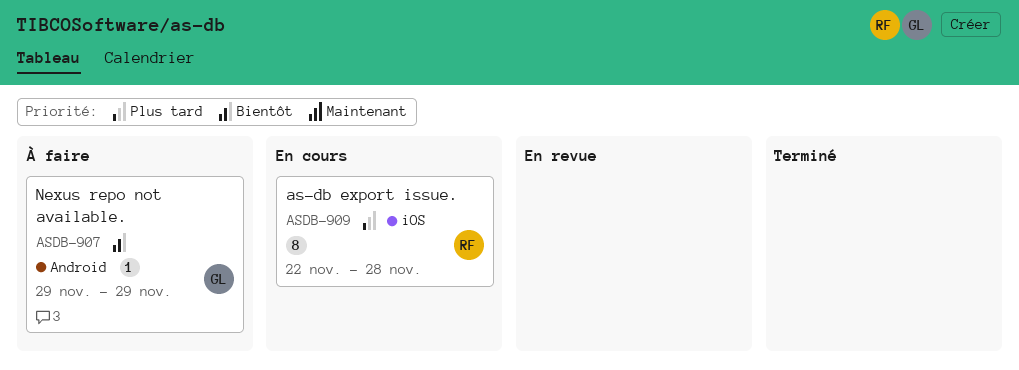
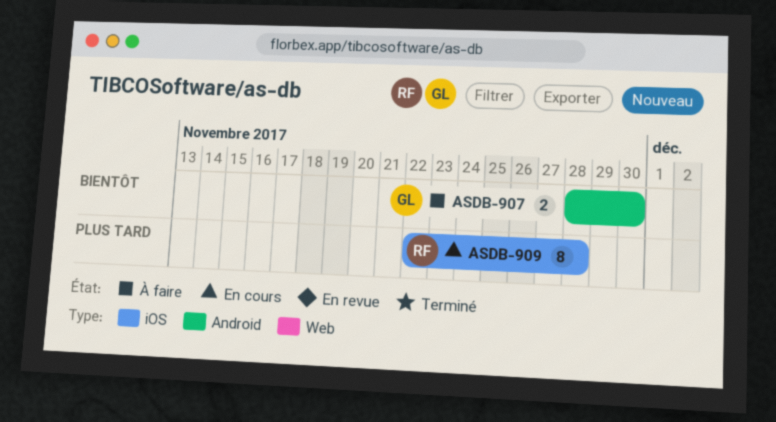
ASDB-907, estimate: 1 -> 2
ASDB-907, start: Nov 29 -> Nov 28
ASDB-907, due: Nov 29 -> Nov 30

